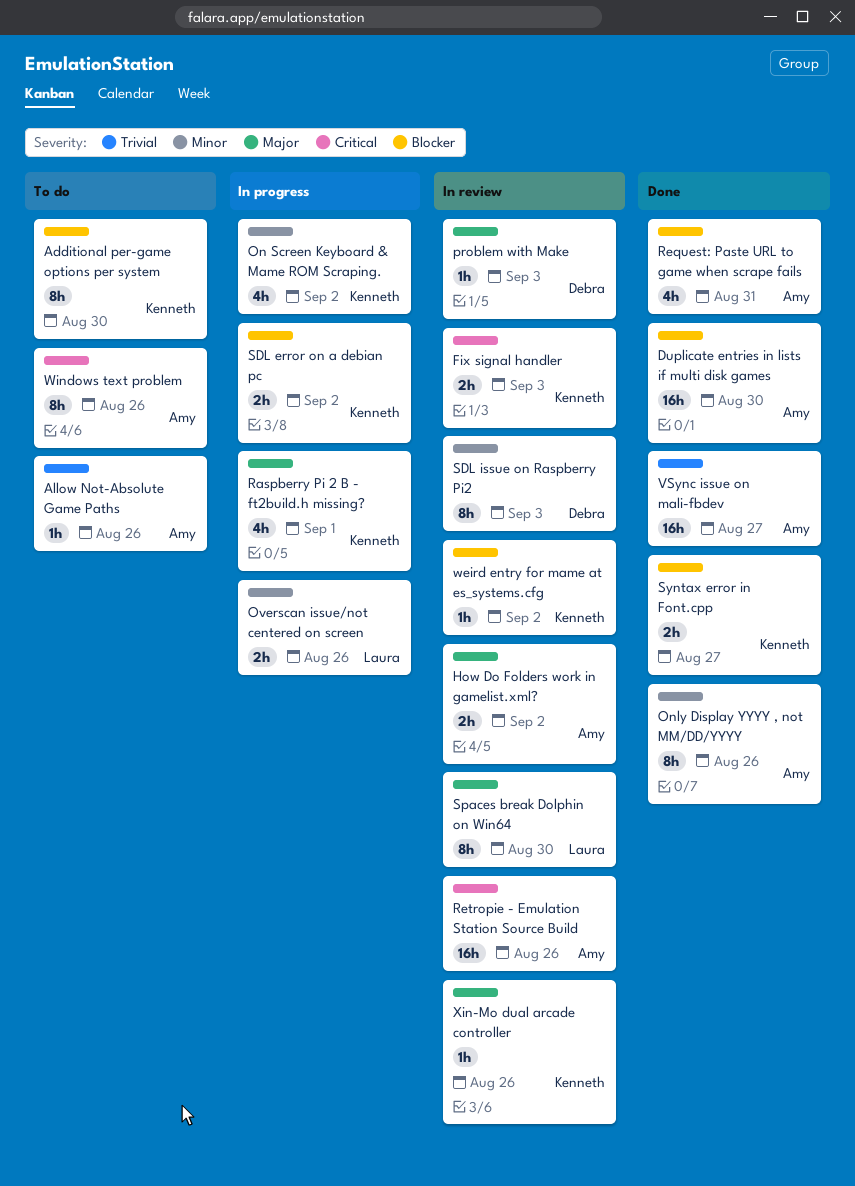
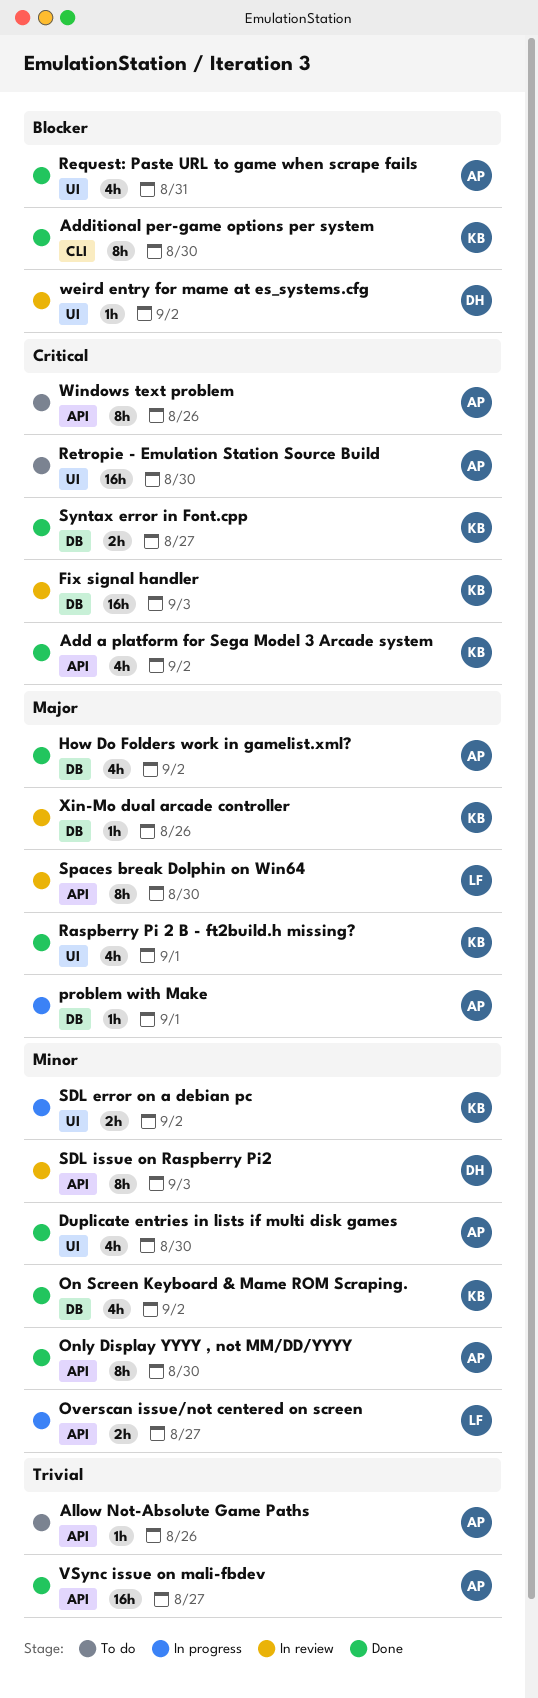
Add a platform for Sega Model 3 Arcade system: none -> present
Additional per-game options per system, status: To do -> Done
Duplicate entries in lists if multi disk games, priority: Blocker -> Minor
Duplicate entries in lists if multi disk games, estimate: 16h -> 4h
Fix signal handler, estimate: 2h -> 16h
How Do Folders work in gamelist.xml?, status: In review -> Done
How Do Folders work in gamelist.xml?, estimate: 2h -> 4h
On Screen Keyboard & Mame ROM Scraping., status: In progress -> Done
Only Display YYYY , not MM/DD/YYYY, due: Aug 26 -> Aug 30
Overscan issue/not centered on screen, due: Aug 26 -> Aug 27
problem with Make, status: In review -> In progress
problem with Make, owner: Debra -> Amy
problem with Make, due: Sep 3 -> Sep 1
Raspberry Pi 2 B - ft2build.h missing?, status: In progress -> Done
Retropie - Emulation Station Source Build, status: In review -> To do
Retropie - Emulation Station Source Build, due: Aug 26 -> Aug 30
SDL error on a debian pc, priority: Blocker -> Minor
Syntax error in Font.cpp, priority: Blocker -> Critical
weird entry for mame at es_systems.cfg, owner: Kenneth -> Debra

